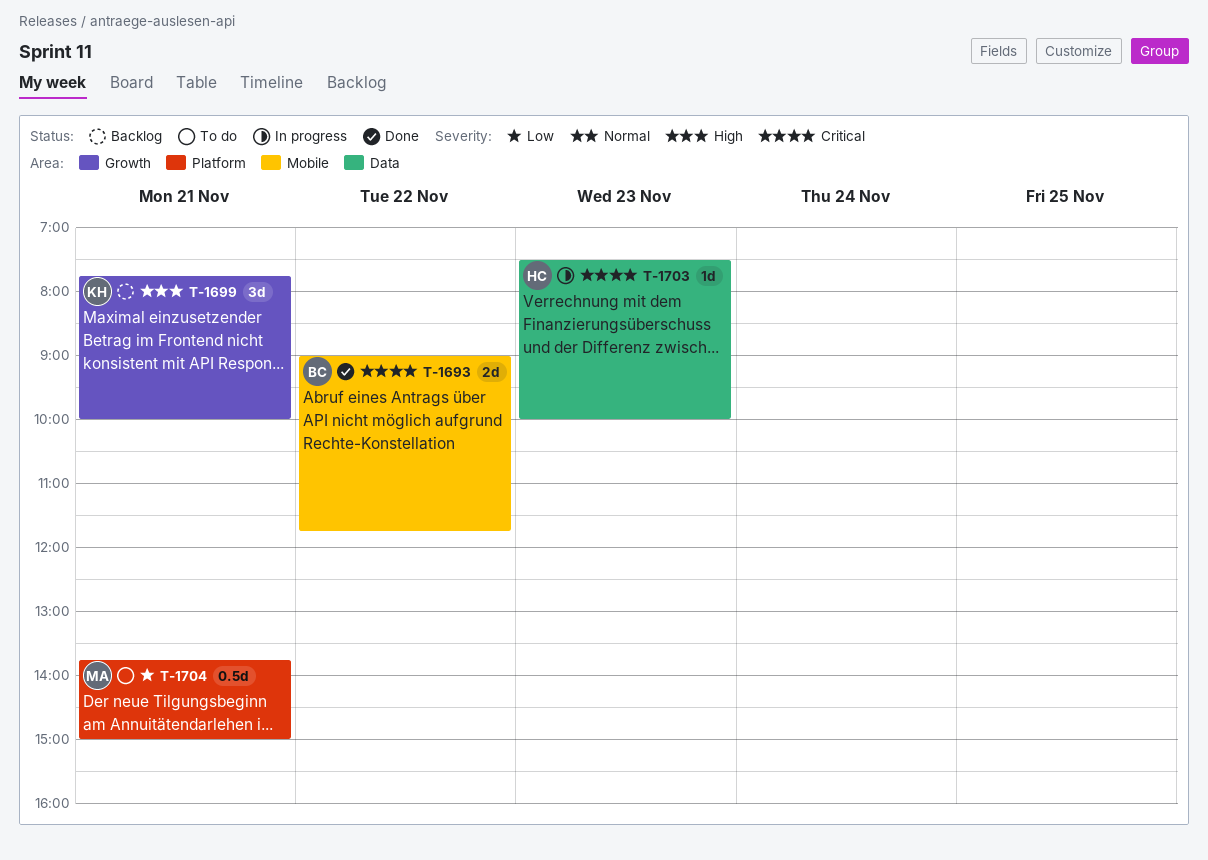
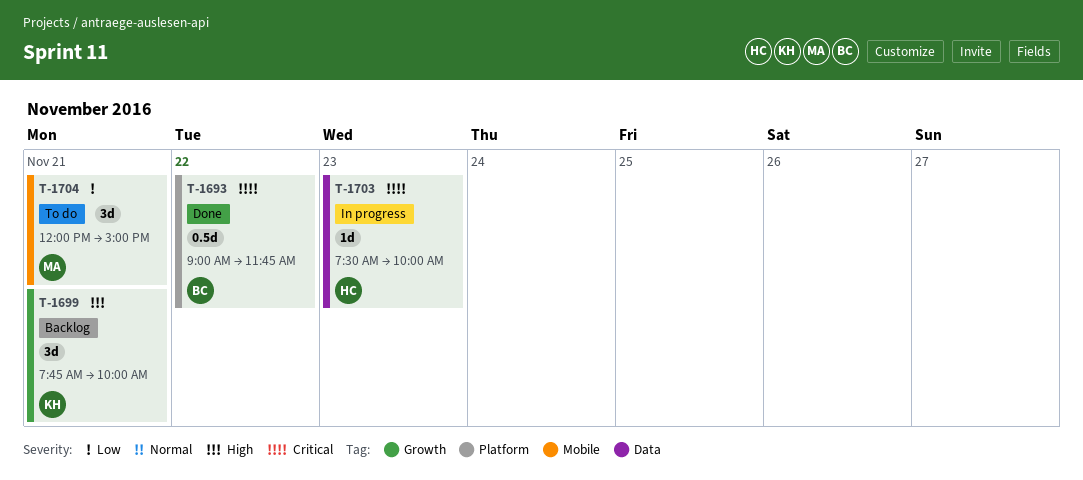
T-1693, label: Mobile -> Platform
T-1693, estimate: 2d -> 0.5d
T-1704, label: Platform -> Mobile
T-1704, estimate: 0.5d -> 3d
T-1704, begins: 13:45 -> 12:00

